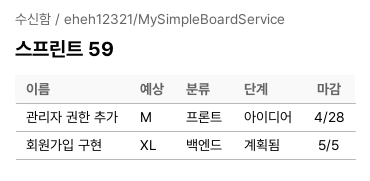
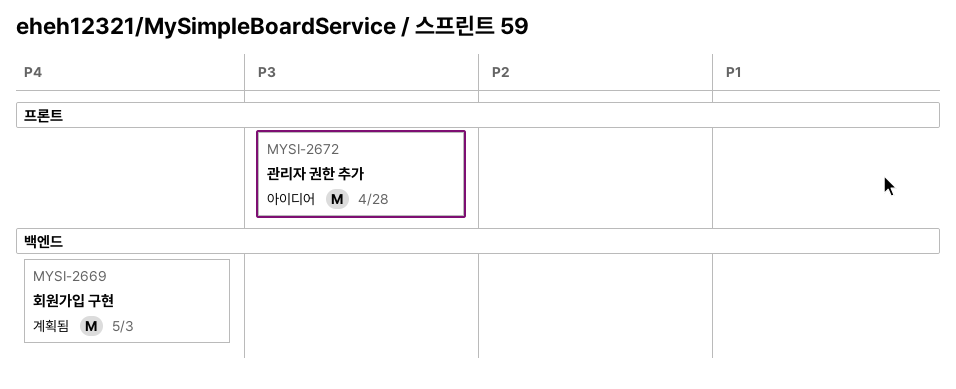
회원가입 구현, estimate: XL -> M
회원가입 구현, due: May 5 -> May 3

